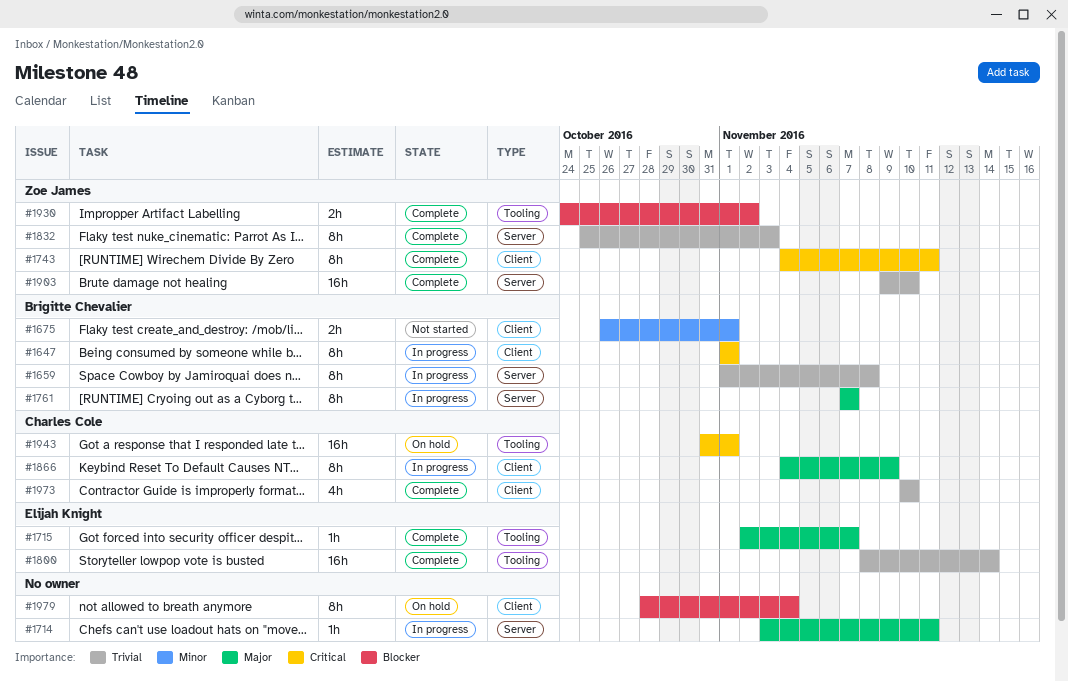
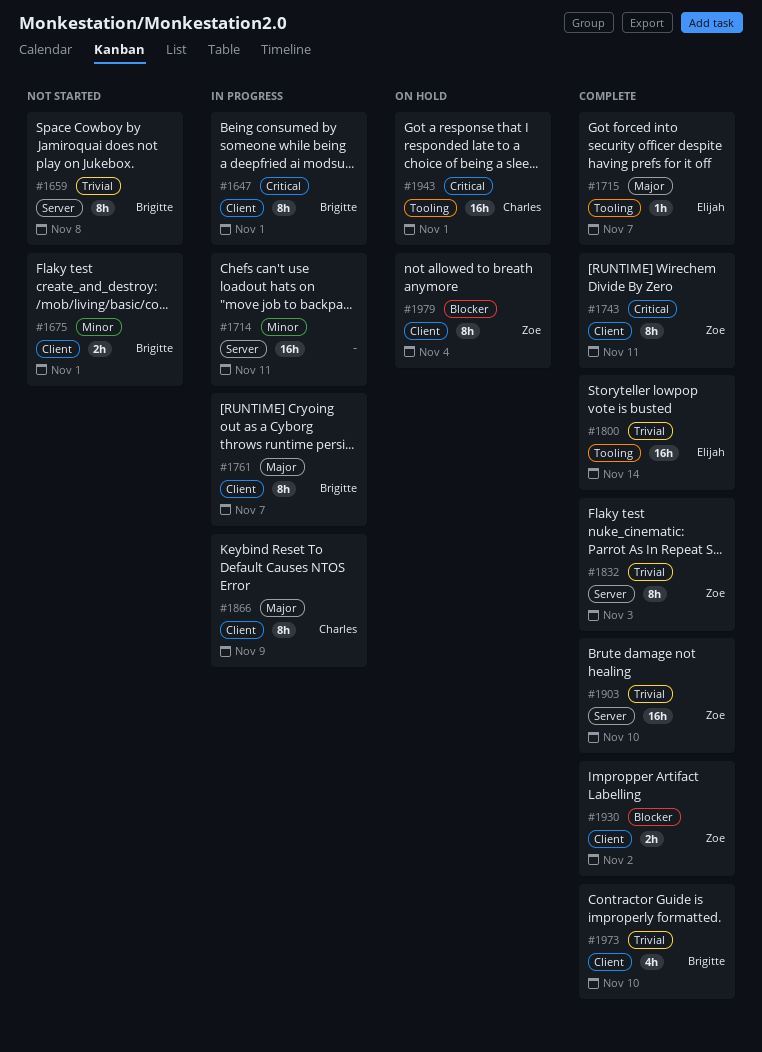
#1659, status: In progress -> Not started
#1714, priority: Major -> Minor
#1714, estimate: 1h -> 16h
#1761, label: Server -> Client
#1930, label: Tooling -> Client
#1973, owner: Charles Cole -> Brigitte Chevalier
#1979, owner: none -> Zoe James

